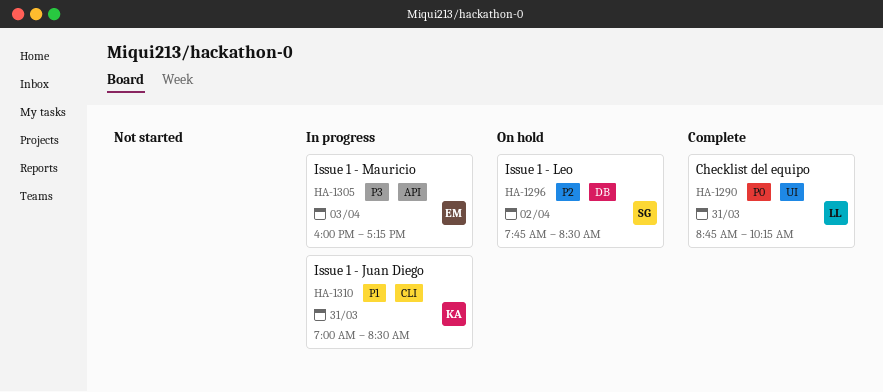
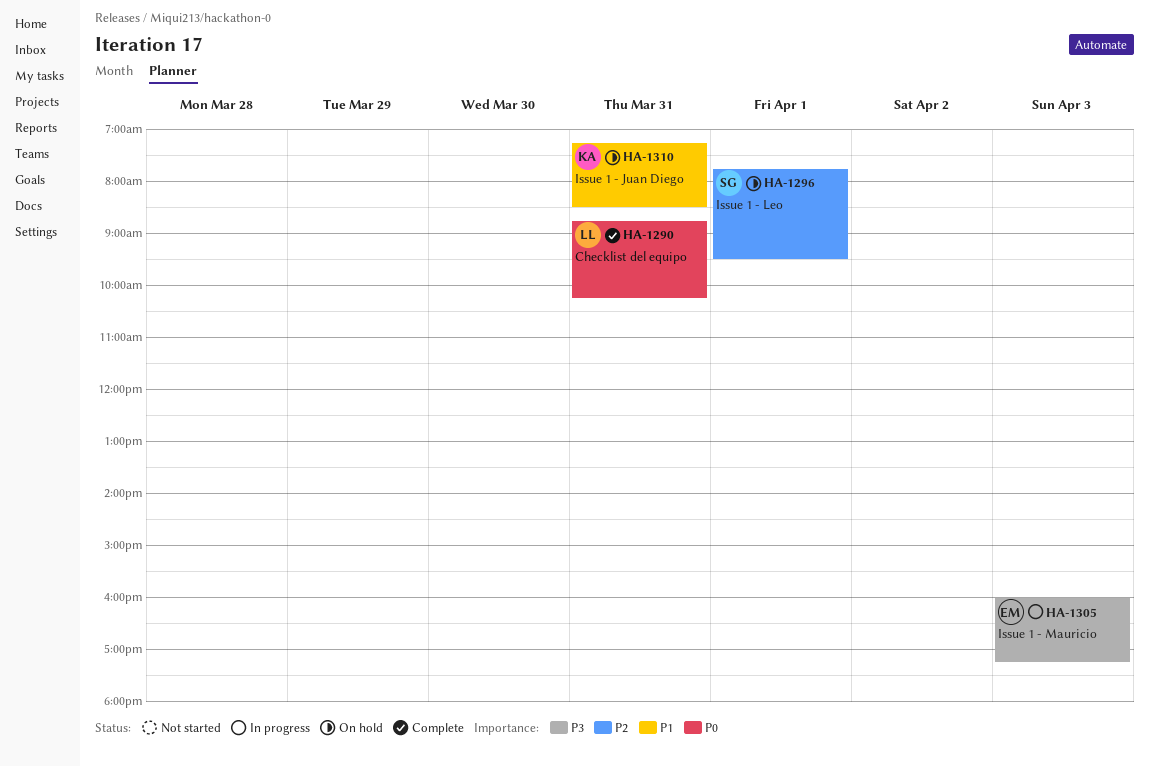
HA-1296, day: Apr 2 -> Apr 1
HA-1296, ends: 08:30 -> 09:30
HA-1310, status: In progress -> On hold
HA-1310, begins: 07:00 -> 07:15

